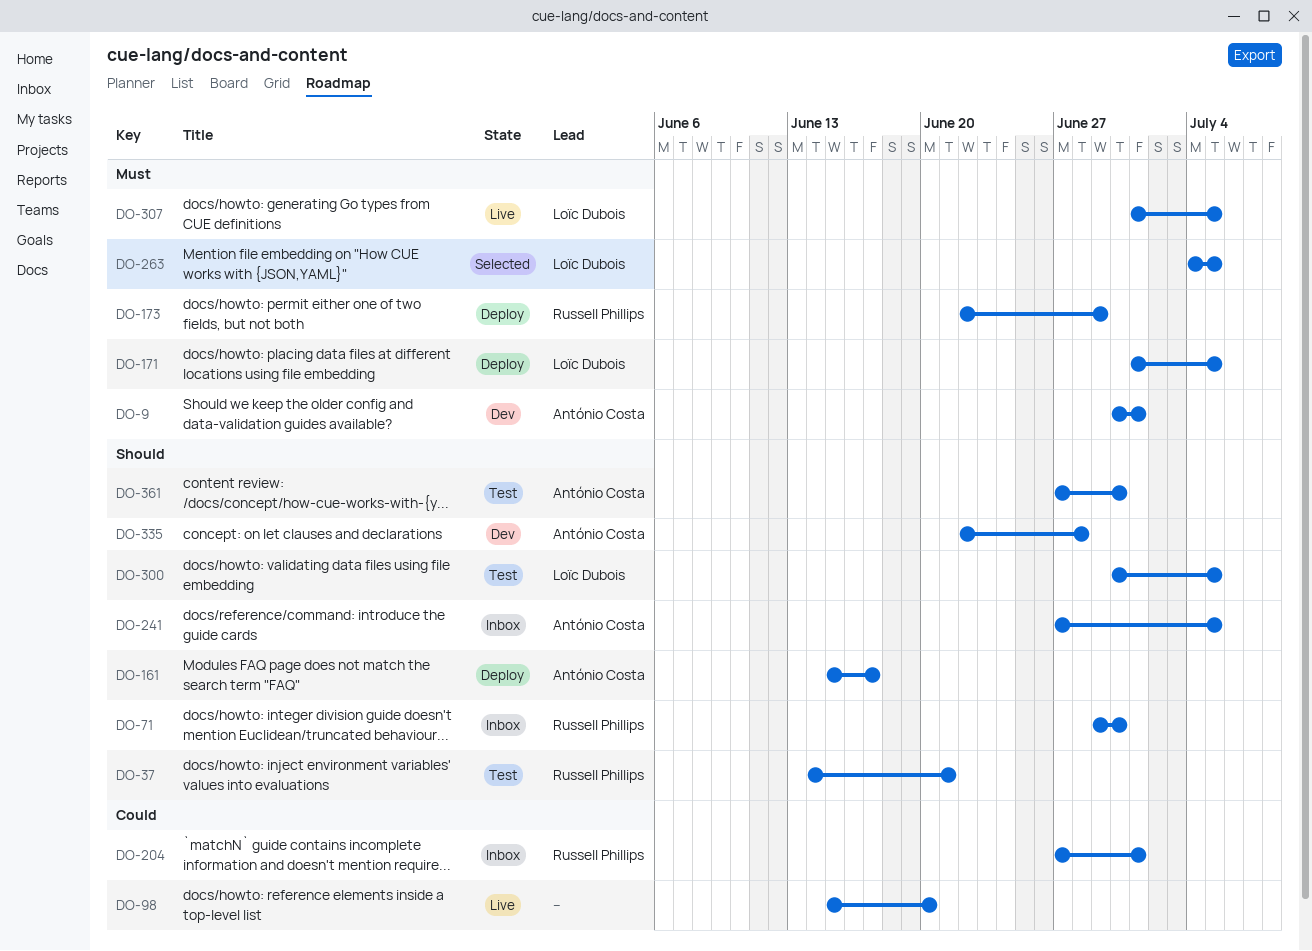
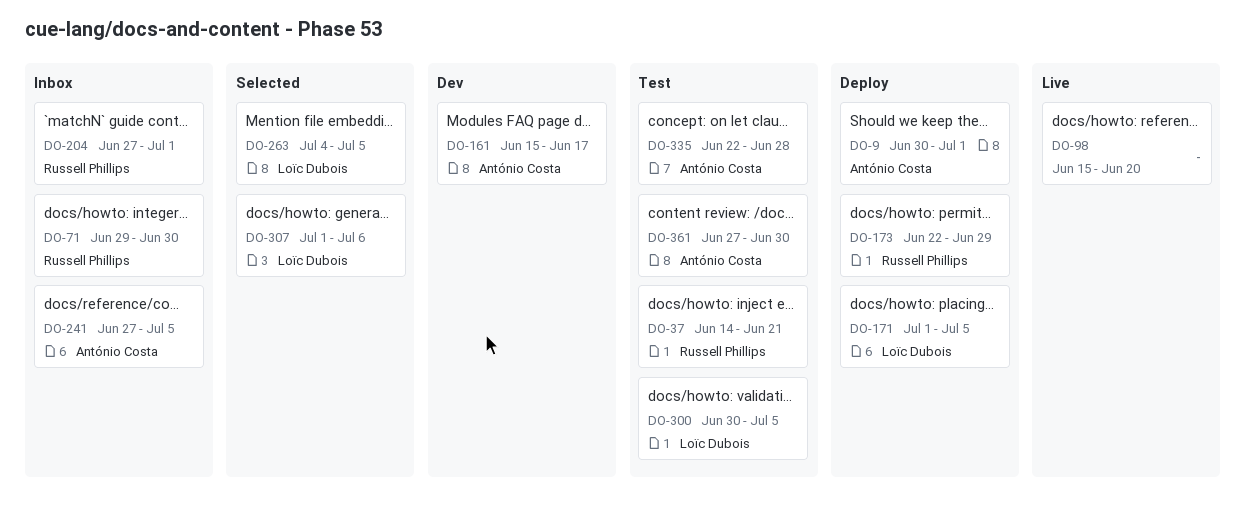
DO-9, status: Dev -> Deploy
DO-161, status: Deploy -> Dev
DO-307, status: Live -> Selected
DO-307, due: Jul 5 -> Jul 6
DO-335, status: Dev -> Test

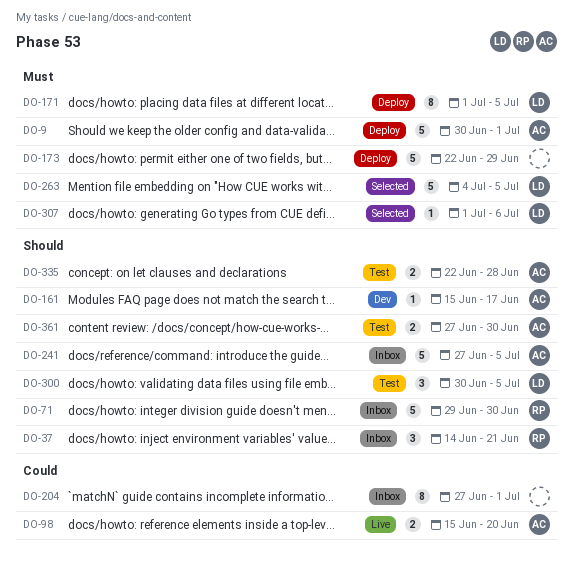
DO-37, status: Test -> Inbox
DO-98, owner: none -> António Costa
DO-173, owner: Russell Phillips -> none
DO-204, owner: Russell Phillips -> none

